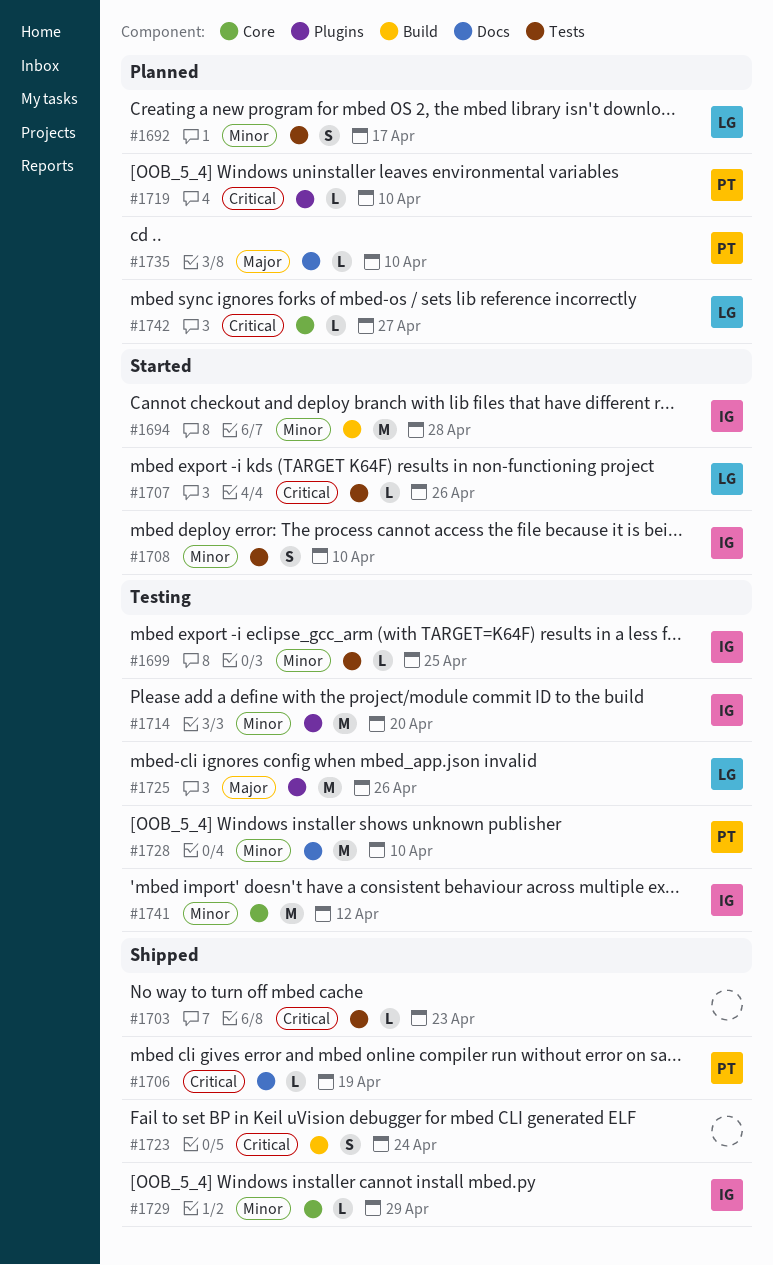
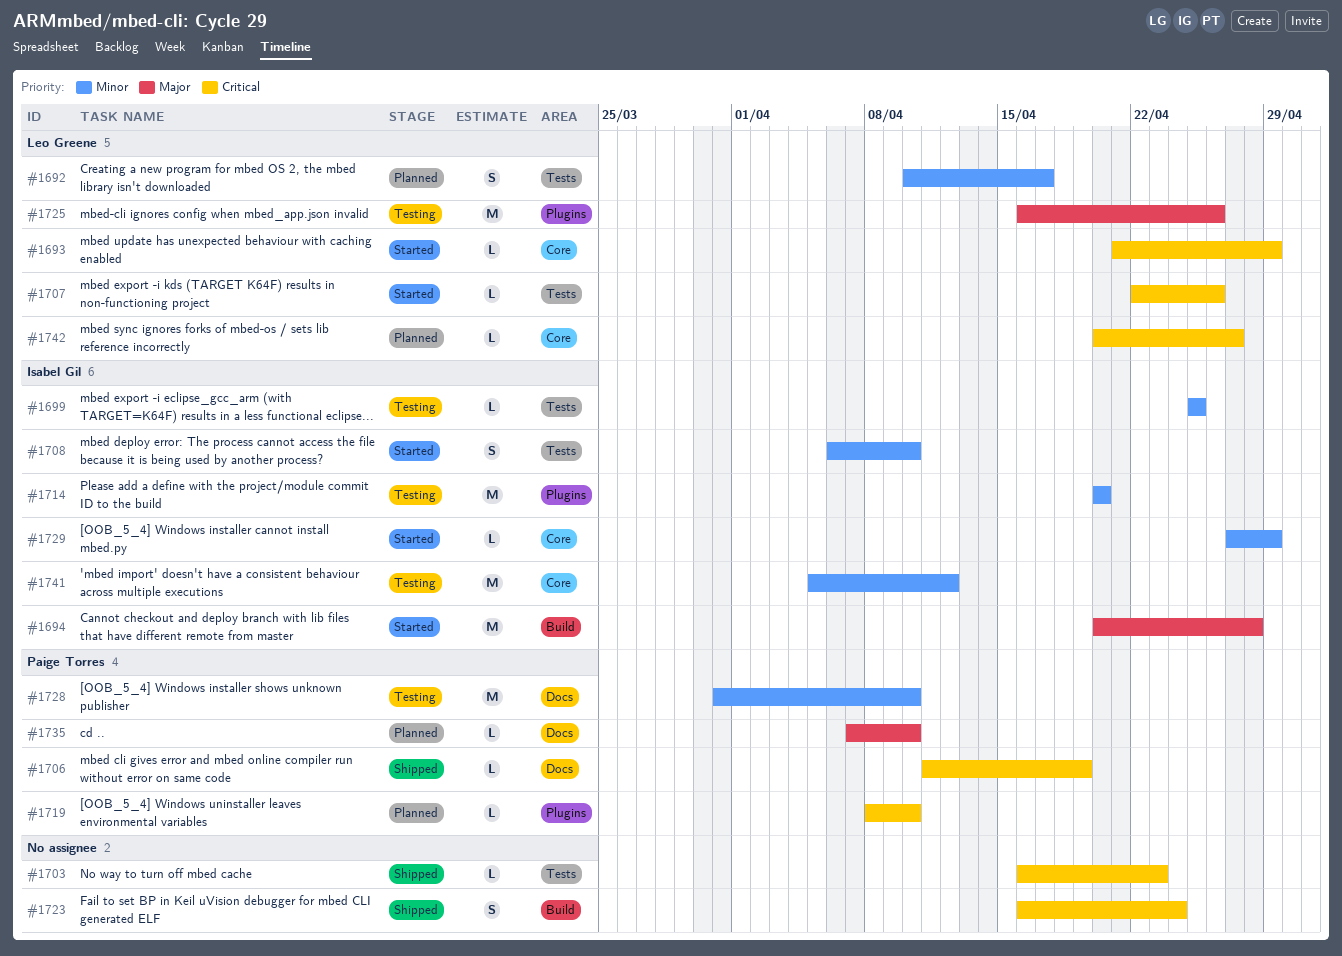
#1693: none -> present
#1694, priority: Minor -> Major
#1729, status: Shipped -> Started

